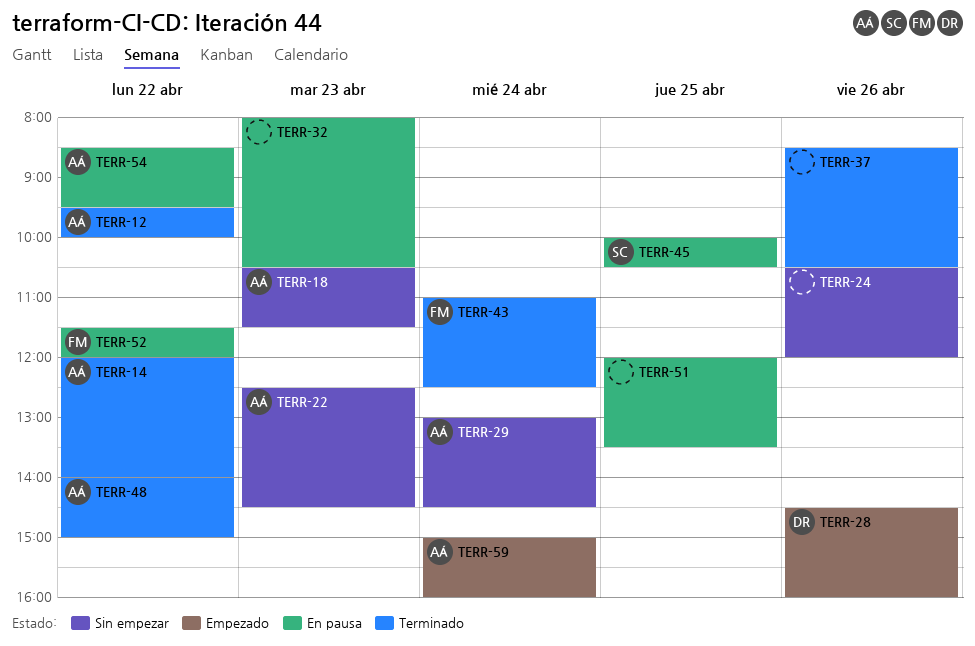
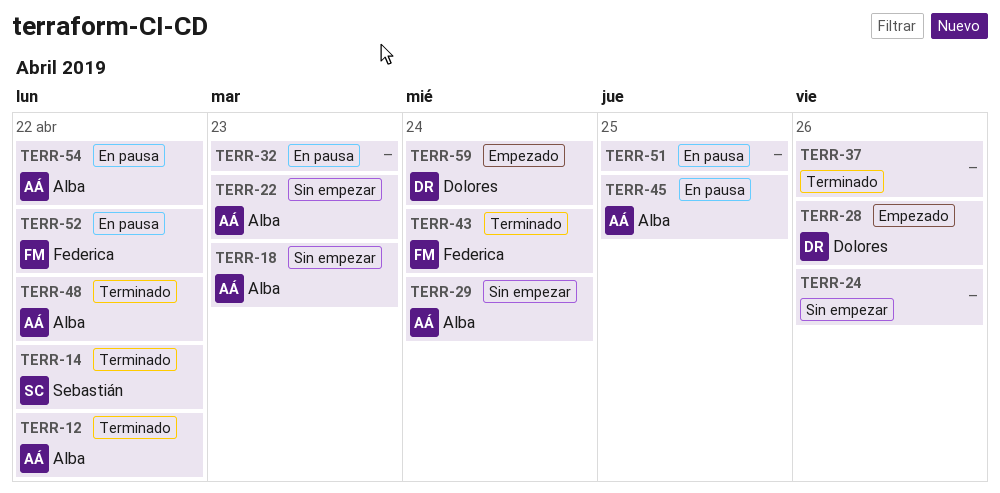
TERR-14, owner: Alba -> Sebastián
TERR-45, owner: Sebastián -> Alba
TERR-59, owner: Alba -> Dolores

